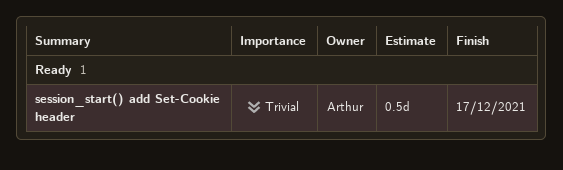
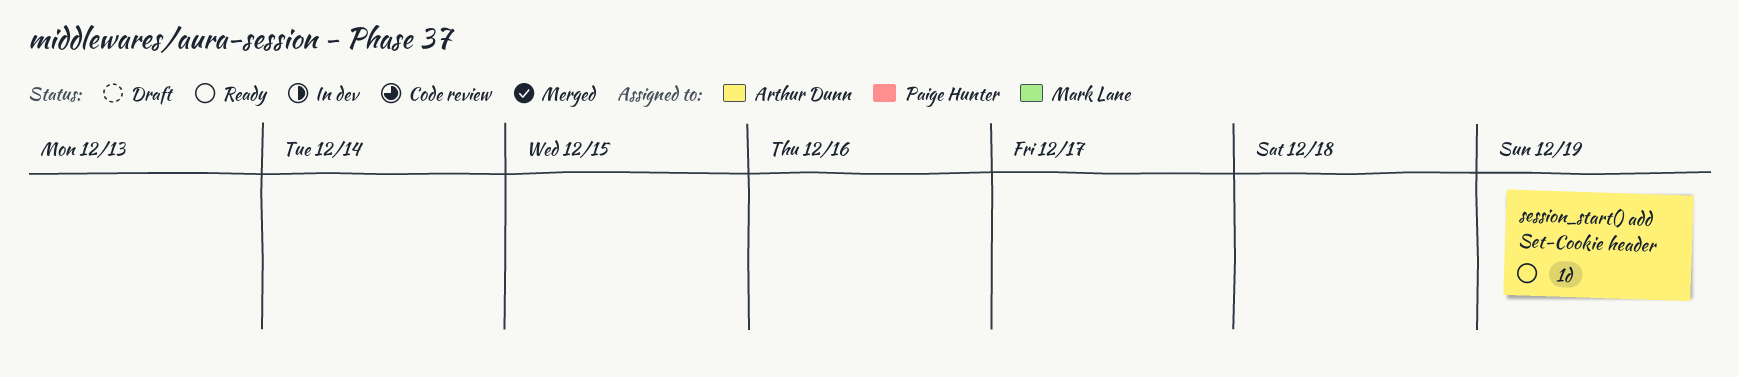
session_start() add Set-Cookie header, estimate: 0.5d -> 1d
session_start() add Set-Cookie header, due: Dec 17 -> Dec 19

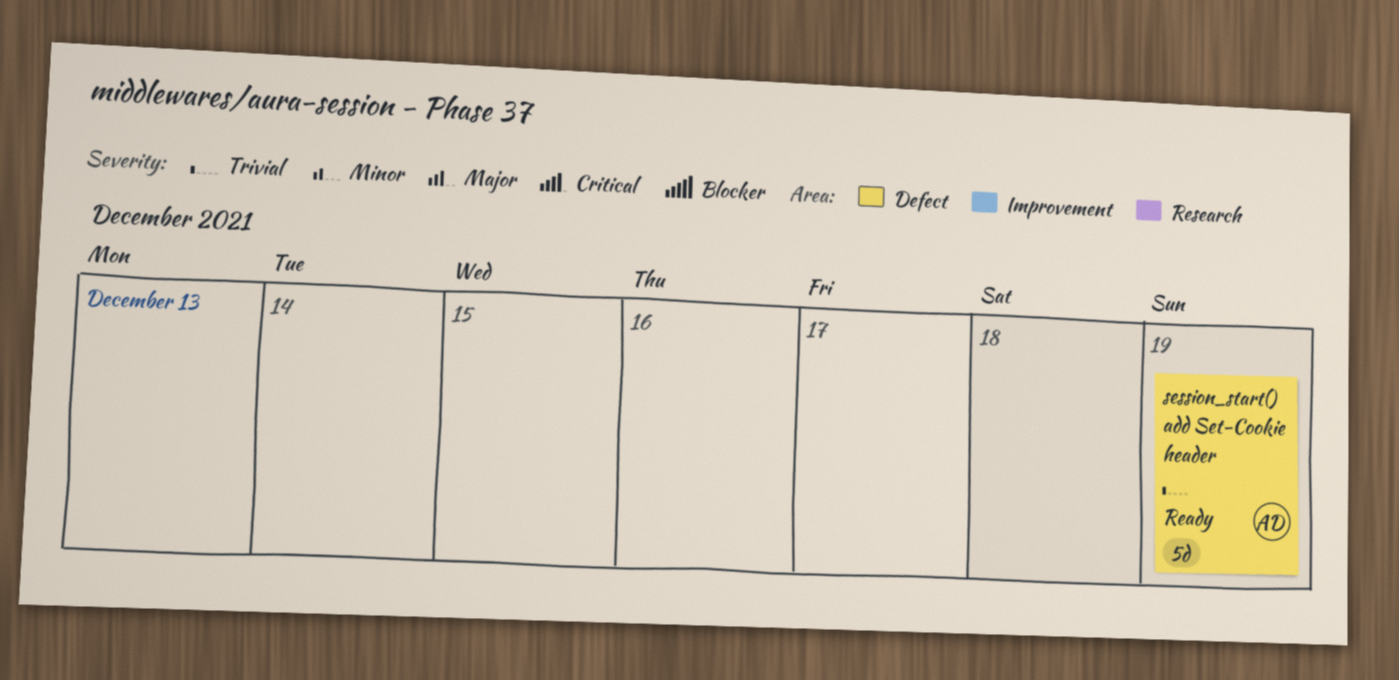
session_start() add Set-Cookie header, estimate: 1d -> 5d

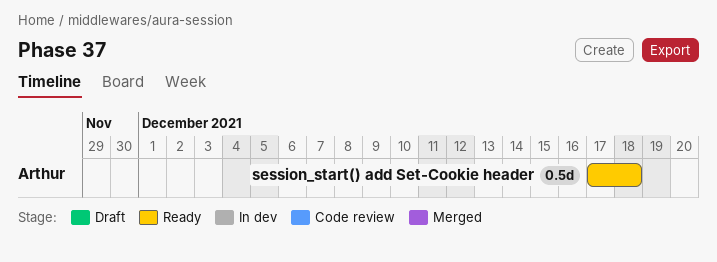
session_start() add Set-Cookie header, estimate: 5d -> 0.5d
session_start() add Set-Cookie header, due: Dec 19 -> Dec 18

